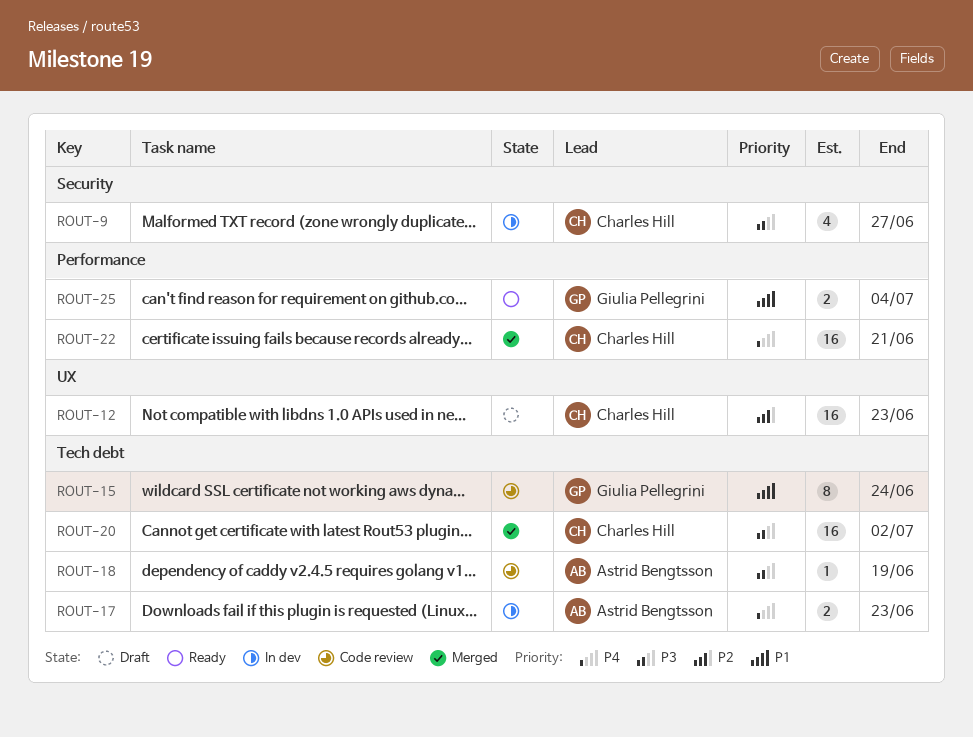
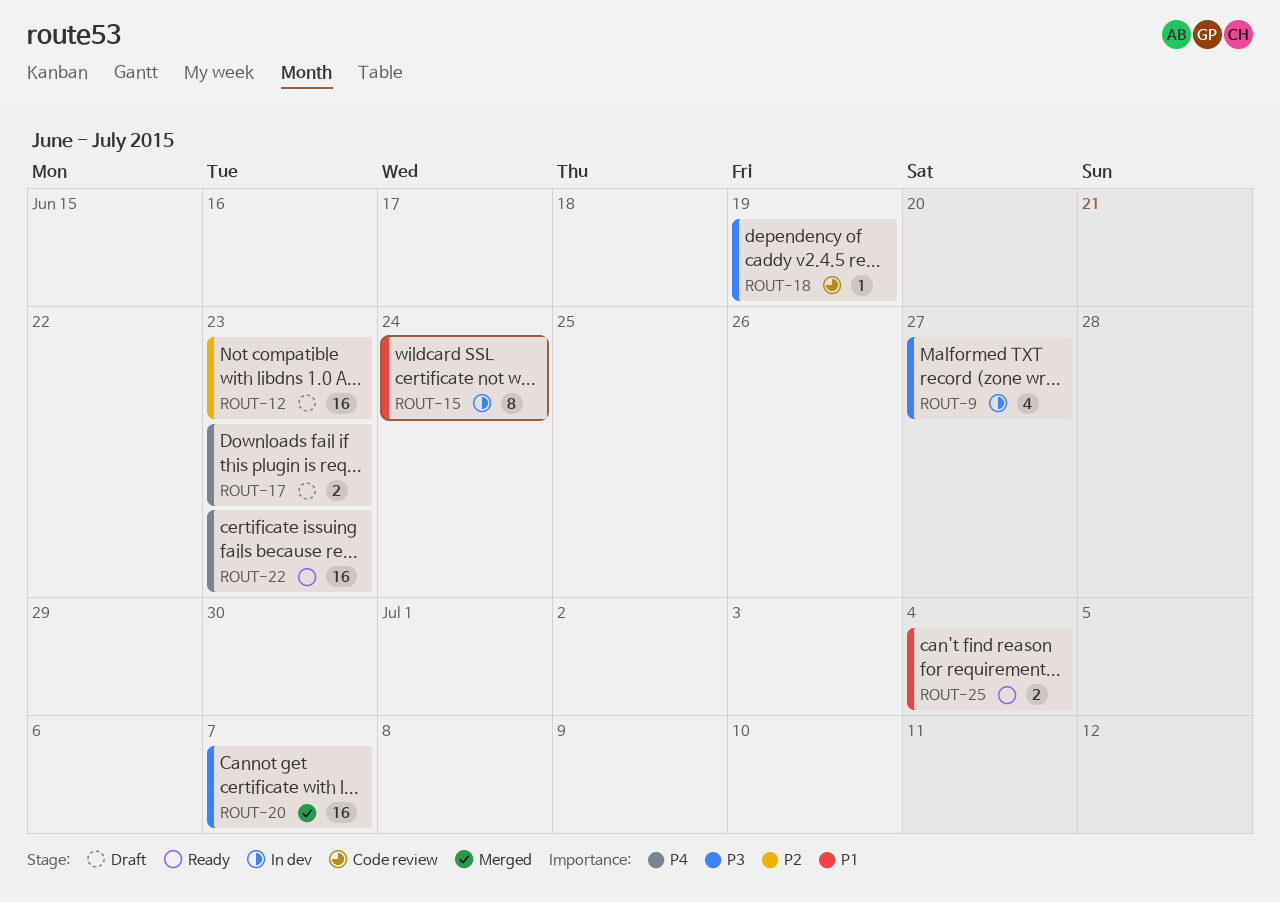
ROUT-15, status: Code review -> In dev
ROUT-17, status: In dev -> Draft
ROUT-20, due: Jul 2 -> Jul 7
ROUT-22, status: Merged -> Ready
ROUT-22, due: Jun 21 -> Jun 23

